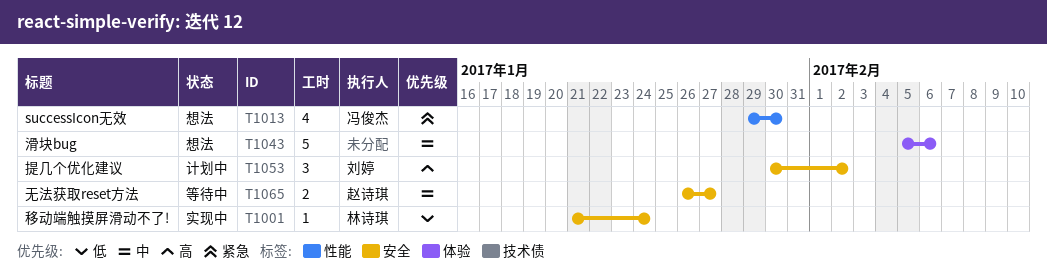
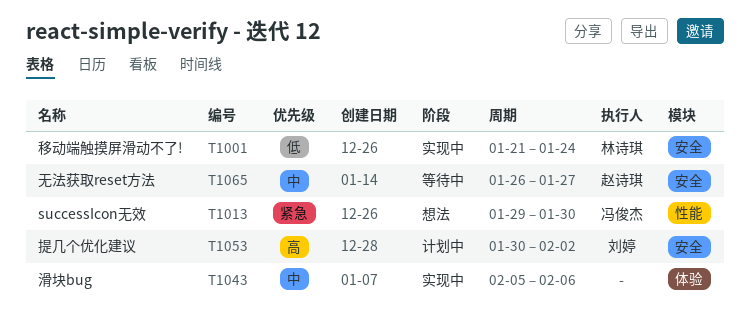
T1043, status: 想法 -> 实现中

